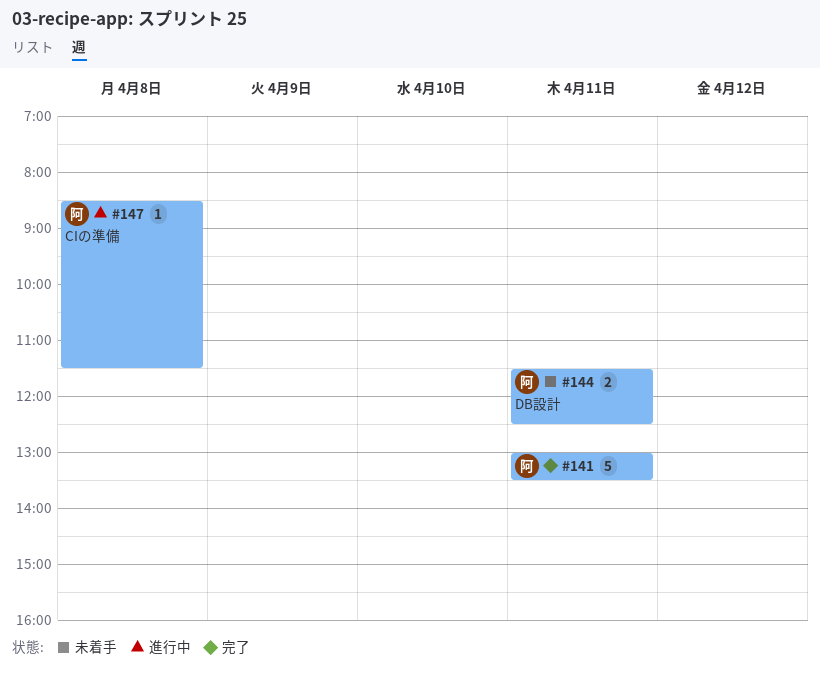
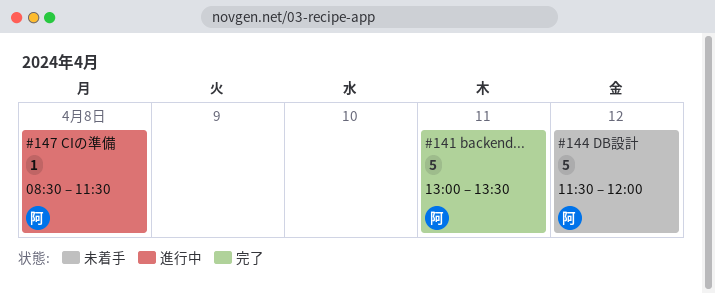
#144, estimate: 2 -> 5
#144, day: Apr 11 -> Apr 12
#144, ends: 12:30 -> 12:00

